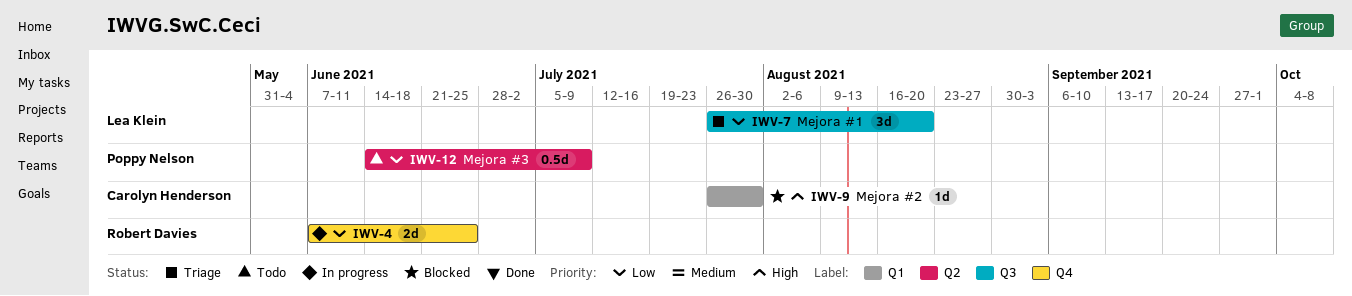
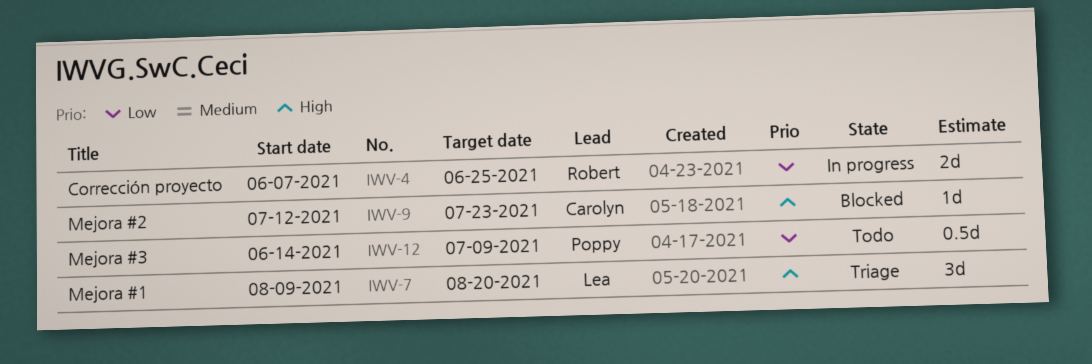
IWV-7, priority: Low -> High
IWV-7, start: Jul 26 -> Aug 9
IWV-9, start: Jul 26 -> Jul 12
IWV-9, due: Jul 30 -> Jul 23

